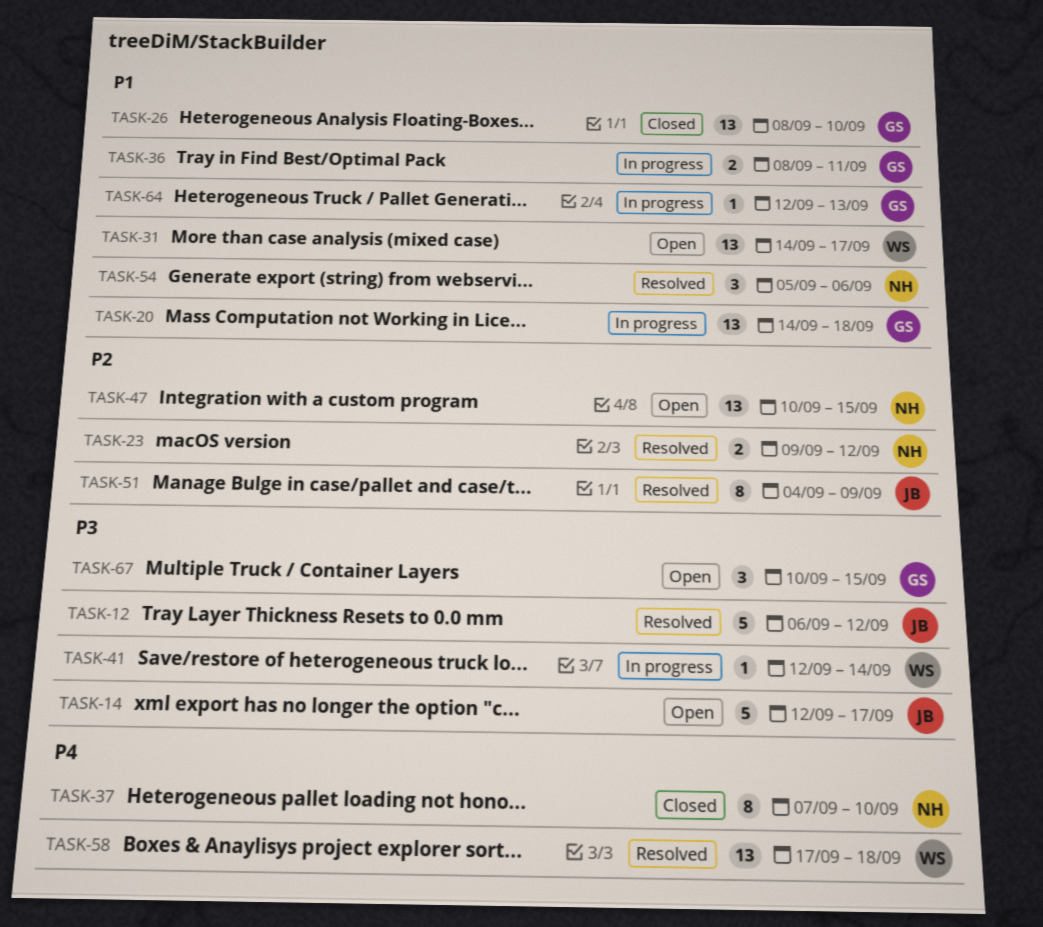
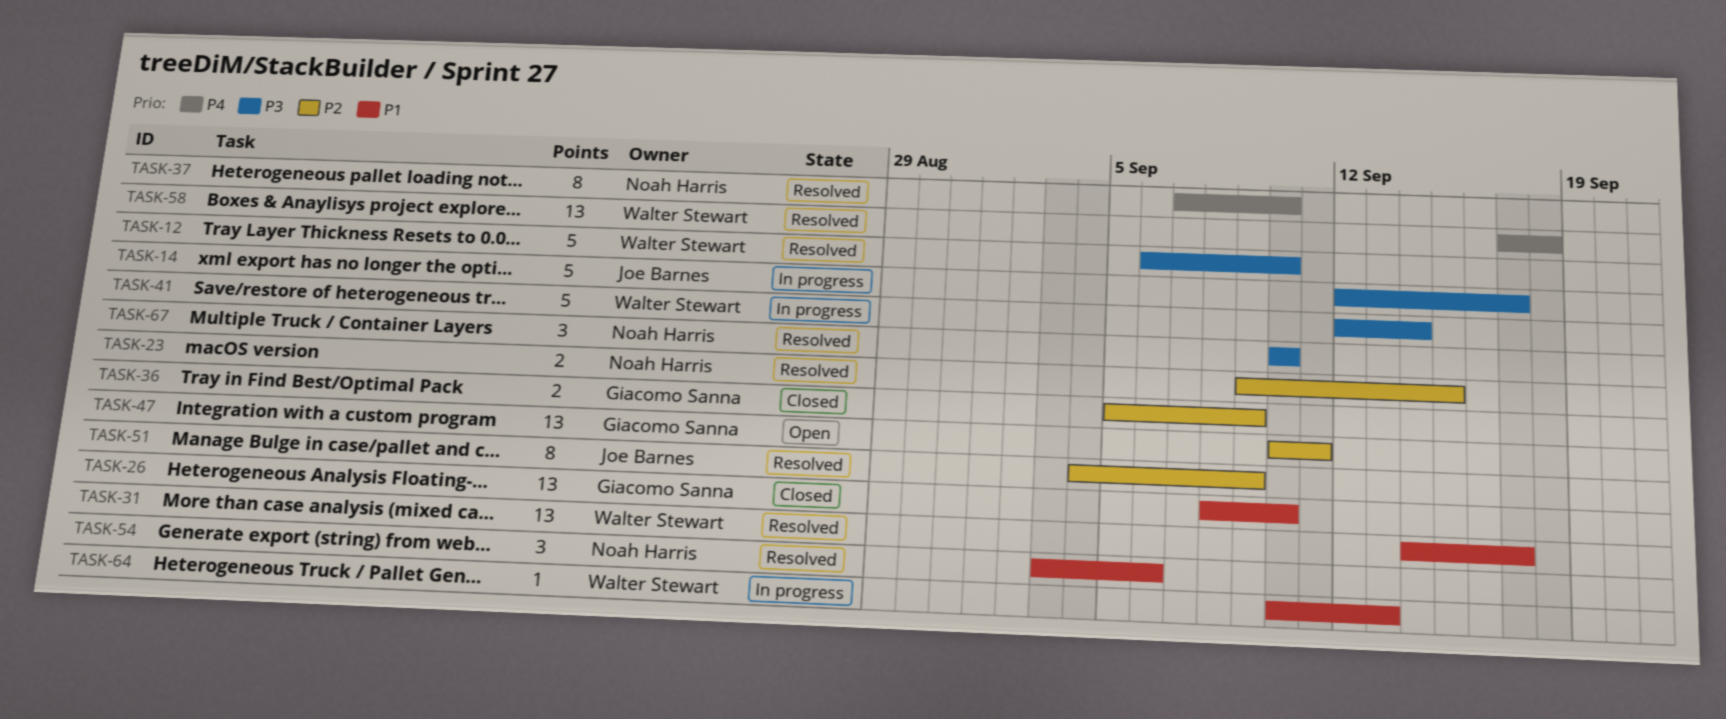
TASK-12, owner: Joe Barnes -> Walter Stewart
TASK-12, due: Sep 12 -> Sep 10
TASK-14, status: Open -> In progress
TASK-20: present -> none
TASK-23, due: Sep 12 -> Sep 15
TASK-31, status: Open -> Resolved
TASK-36, status: In progress -> Closed
TASK-36, priority: P1 -> P2
TASK-36, start: Sep 8 -> Sep 5
TASK-36, due: Sep 11 -> Sep 9
TASK-37, status: Closed -> Resolved
TASK-41, estimate: 1 -> 5
TASK-47, owner: Noah Harris -> Giacomo Sanna
TASK-47, due: Sep 15 -> Sep 11
TASK-54, start: Sep 5 -> Sep 3
TASK-64, owner: Giacomo Sanna -> Walter Stewart
TASK-64, start: Sep 12 -> Sep 10
TASK-67, status: Open -> Resolved
TASK-67, owner: Giacomo Sanna -> Noah Harris
TASK-67, due: Sep 15 -> Sep 10

